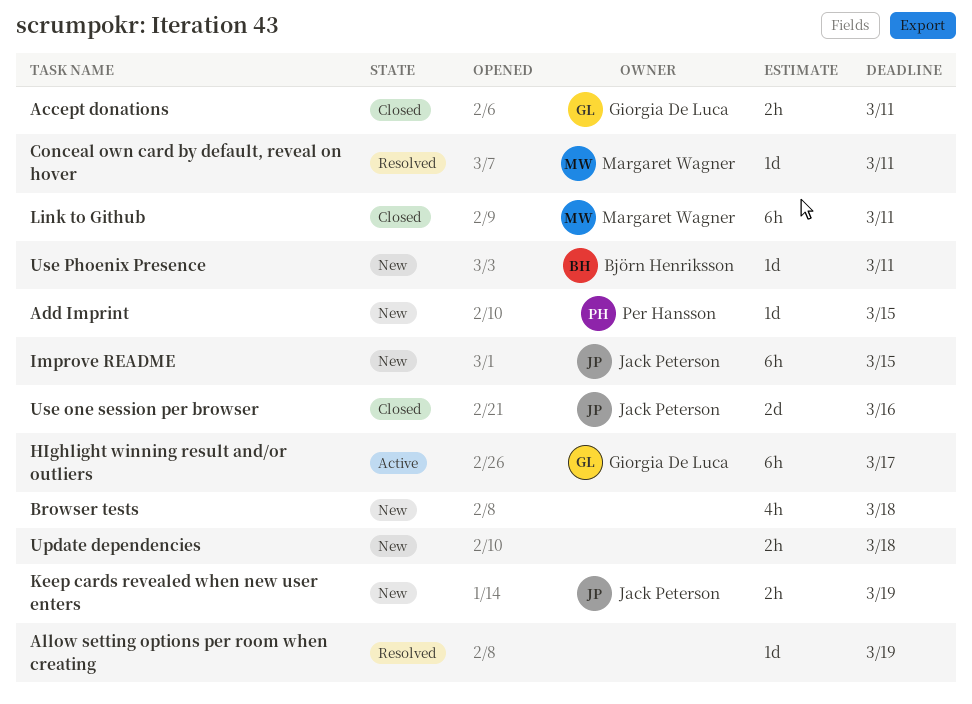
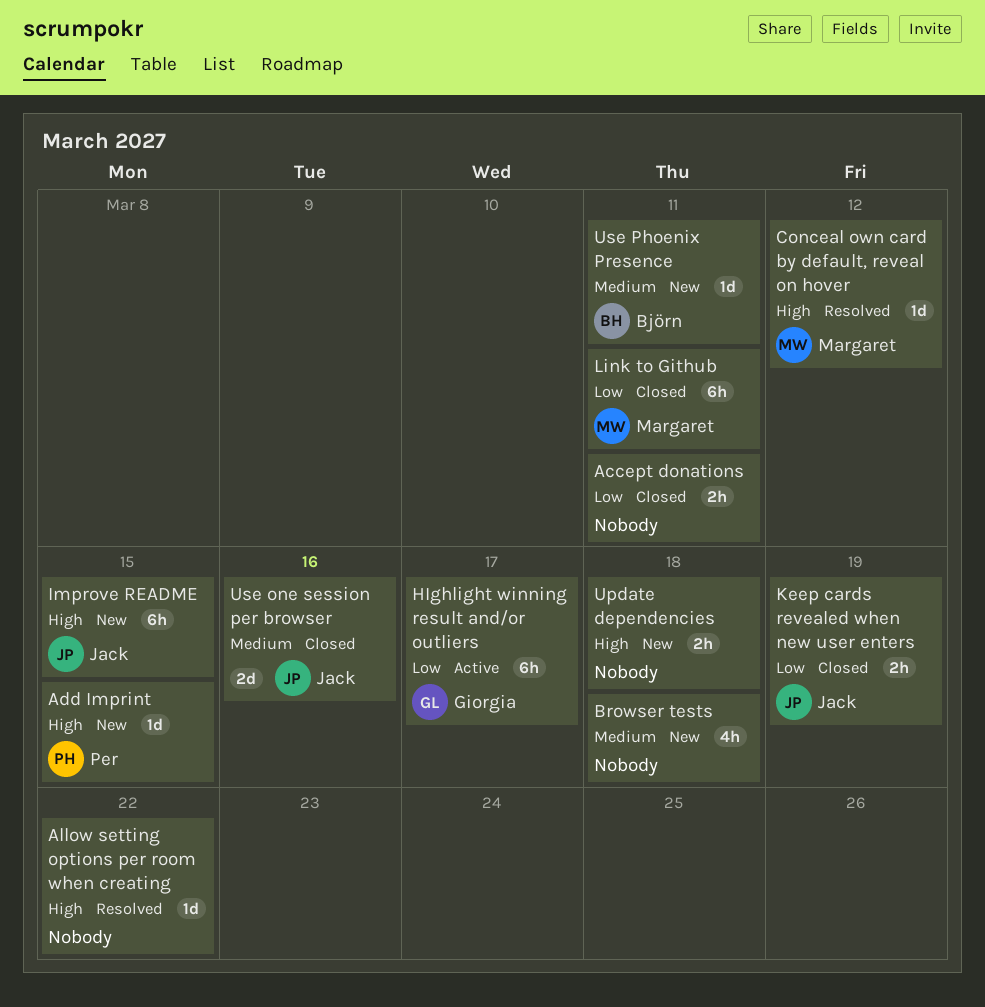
Accept donations, owner: Giorgia De Luca -> none
Allow setting options per room when creating, due: Mar 19 -> Mar 22
Conceal own card by default, reveal on hover, due: Mar 11 -> Mar 12
Keep cards revealed when new user enters, status: New -> Closed

